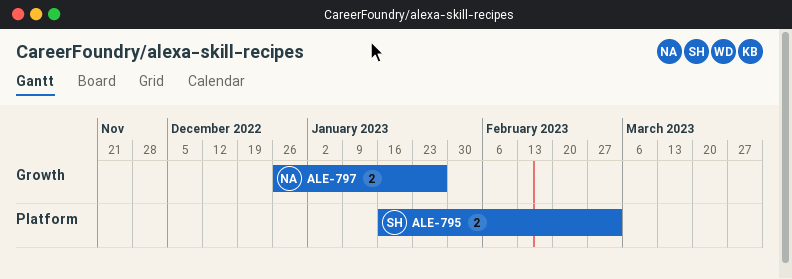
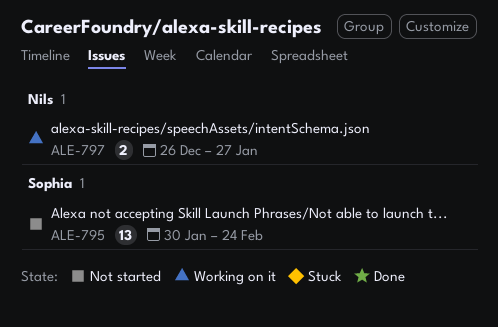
ALE-795, estimate: 2 -> 13
ALE-795, start: Jan 16 -> Jan 30
ALE-795, due: Mar 3 -> Feb 24

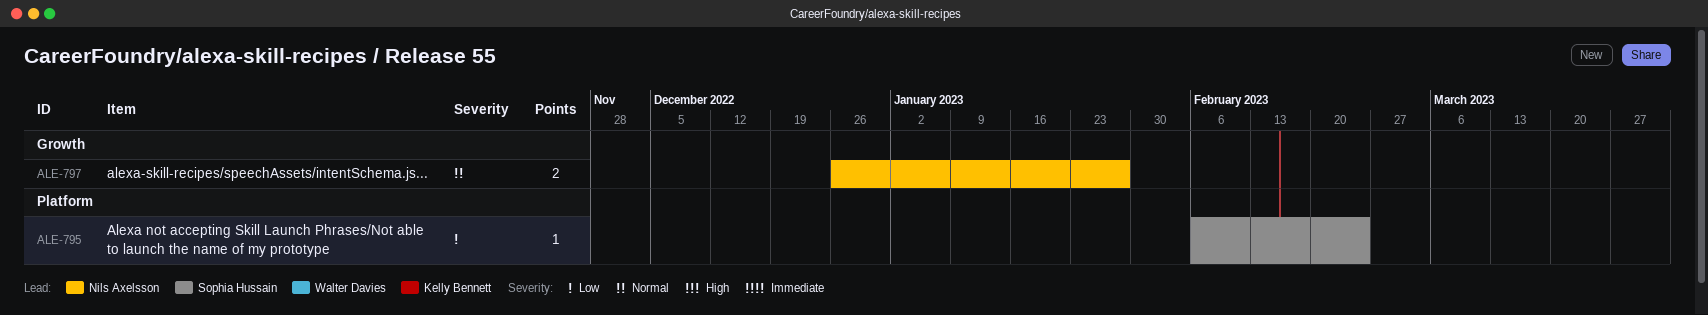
ALE-795, estimate: 13 -> 1
ALE-795, start: Jan 30 -> Feb 6

